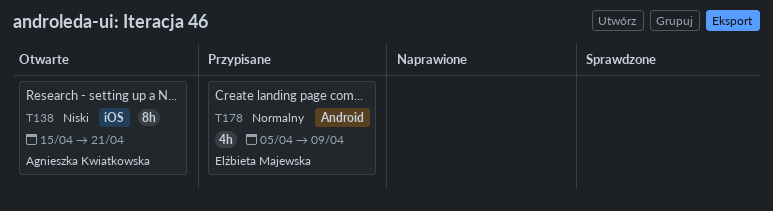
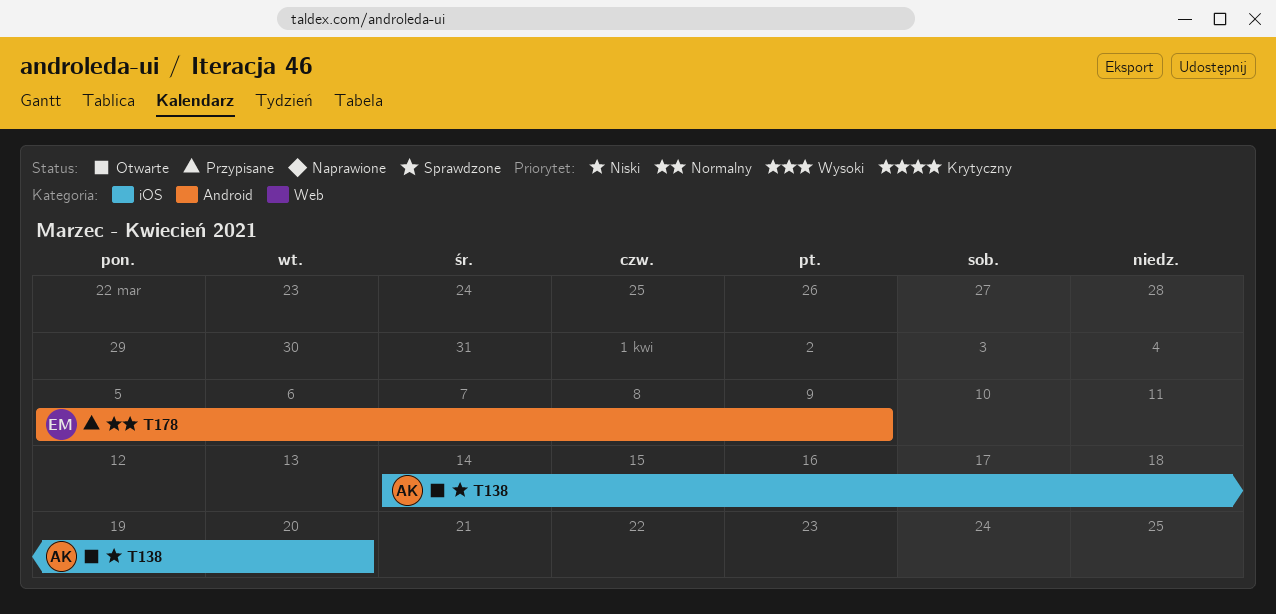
T138, start: Apr 15 -> Apr 14
T138, due: Apr 21 -> Apr 20

